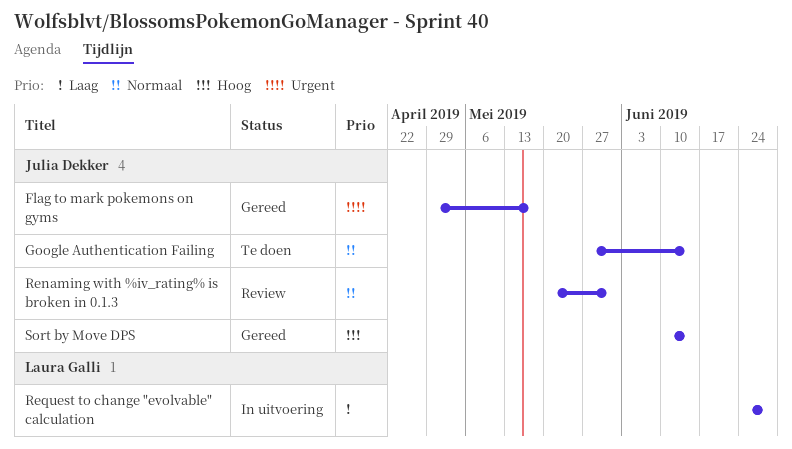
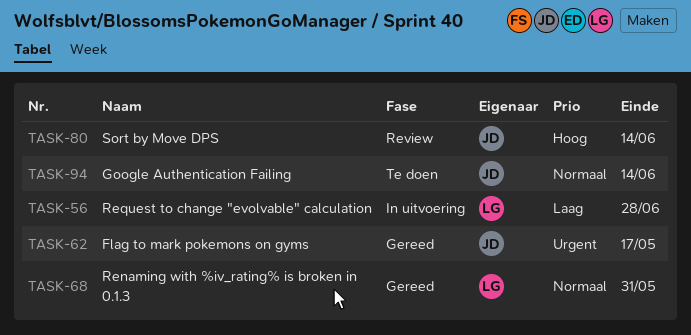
Renaming with %iv_rating% is broken in 0.1.3, status: Review -> Gereed
Renaming with %iv_rating% is broken in 0.1.3, owner: Julia Dekker -> Laura Galli
Sort by Move DPS, status: Gereed -> Review

